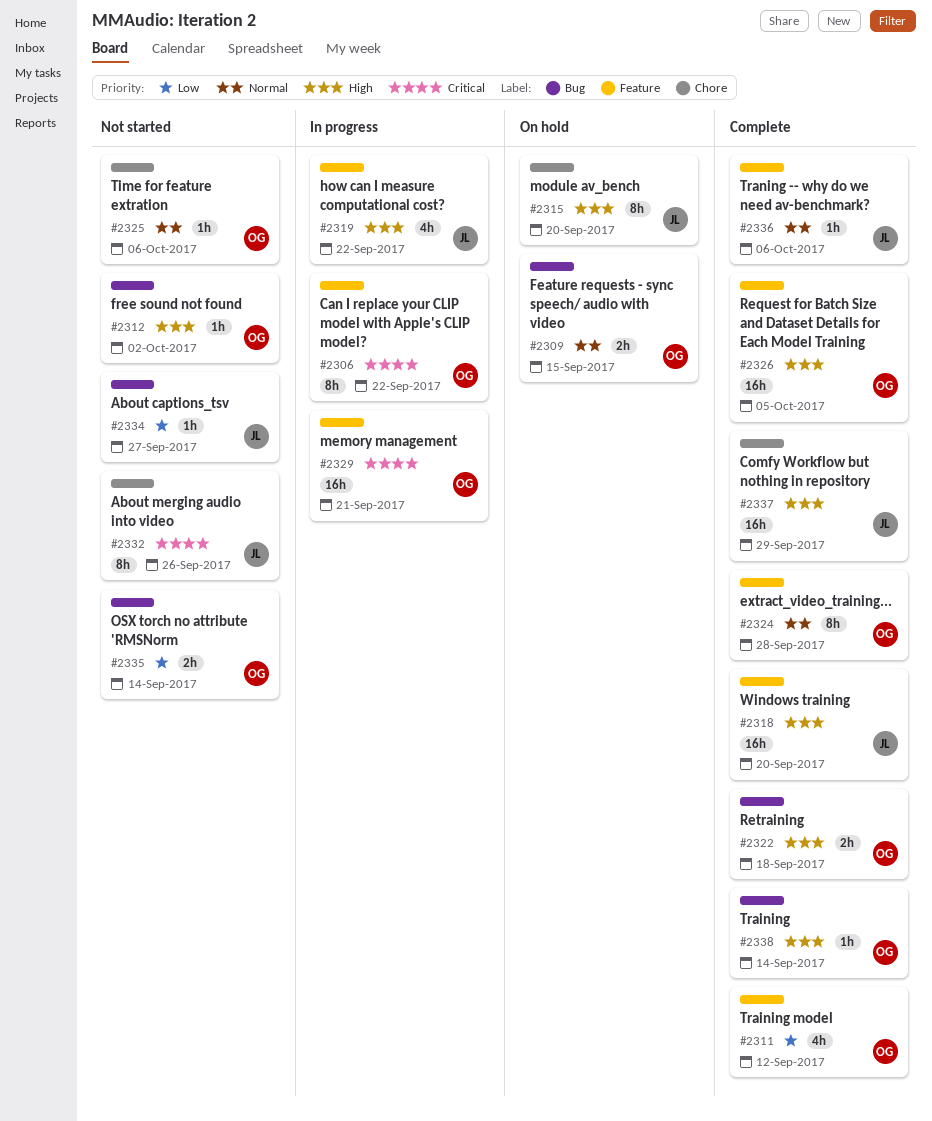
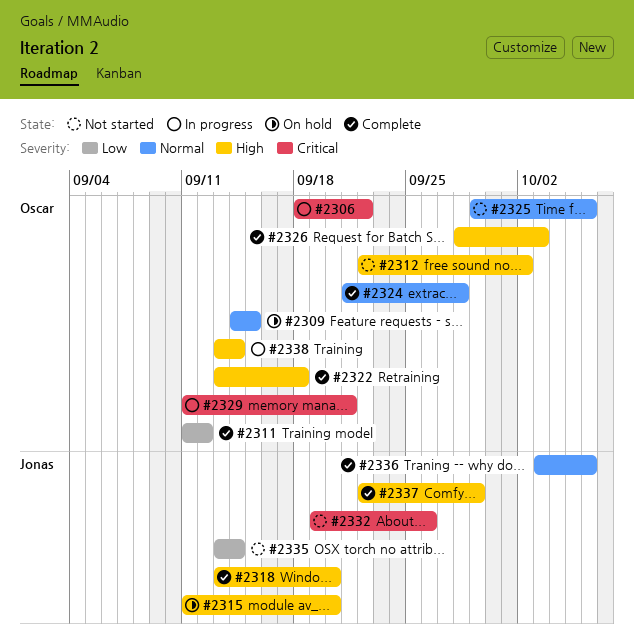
#2319: present -> none
#2326, due: Oct 5 -> Oct 3
#2334: present -> none
#2335, owner: Oscar -> Jonas
#2338, status: Complete -> In progress

